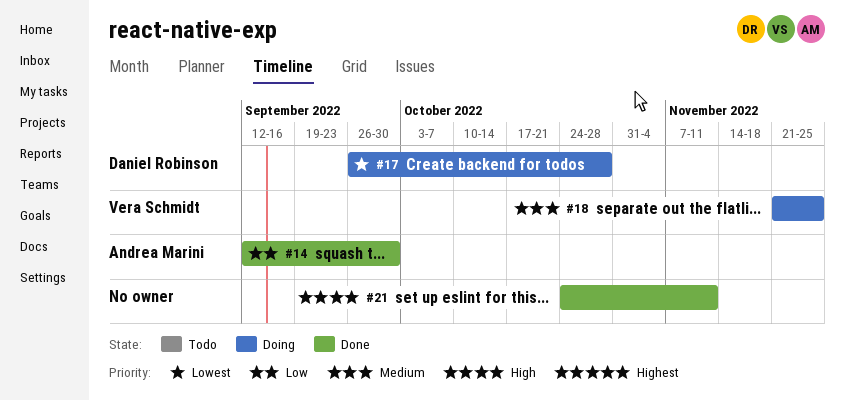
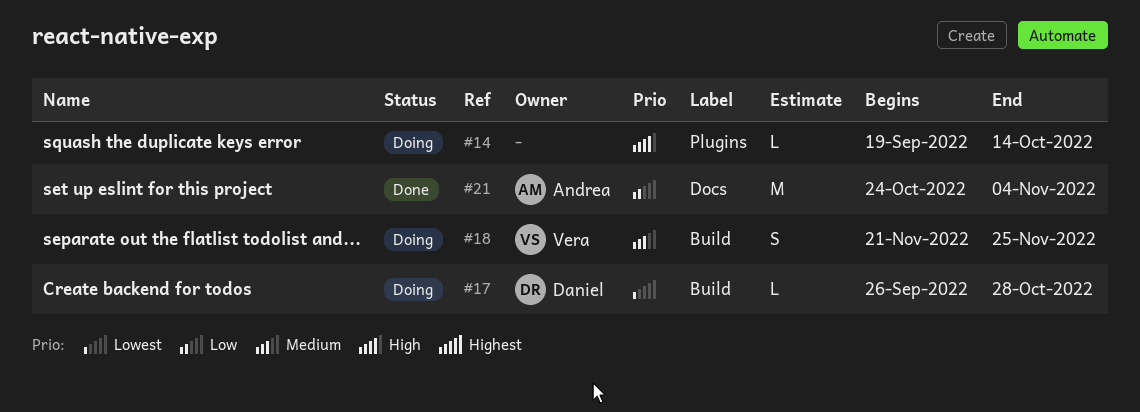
#14, status: Done -> Doing
#14, owner: Andrea Marini -> none
#14, priority: Low -> High
#14, start: Sep 12 -> Sep 19
#14, due: Sep 30 -> Oct 14
#21, owner: none -> Andrea Marini
#21, priority: High -> Low
#21, due: Nov 11 -> Nov 4

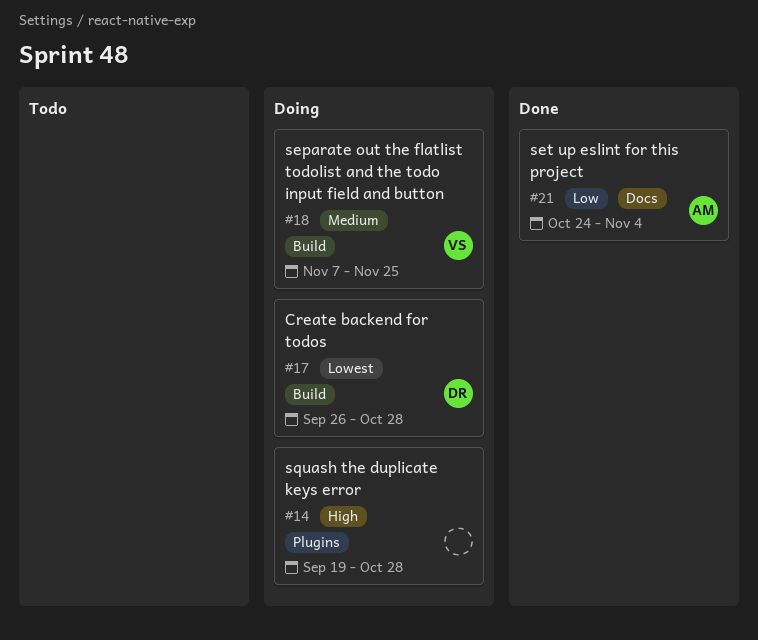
#14, due: Oct 14 -> Oct 28
#18, start: Nov 21 -> Nov 7

